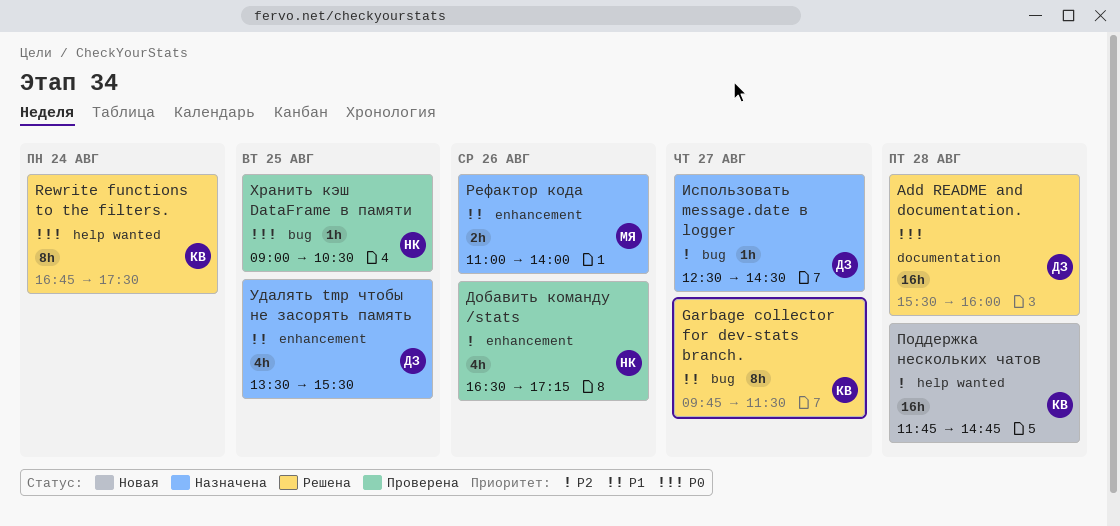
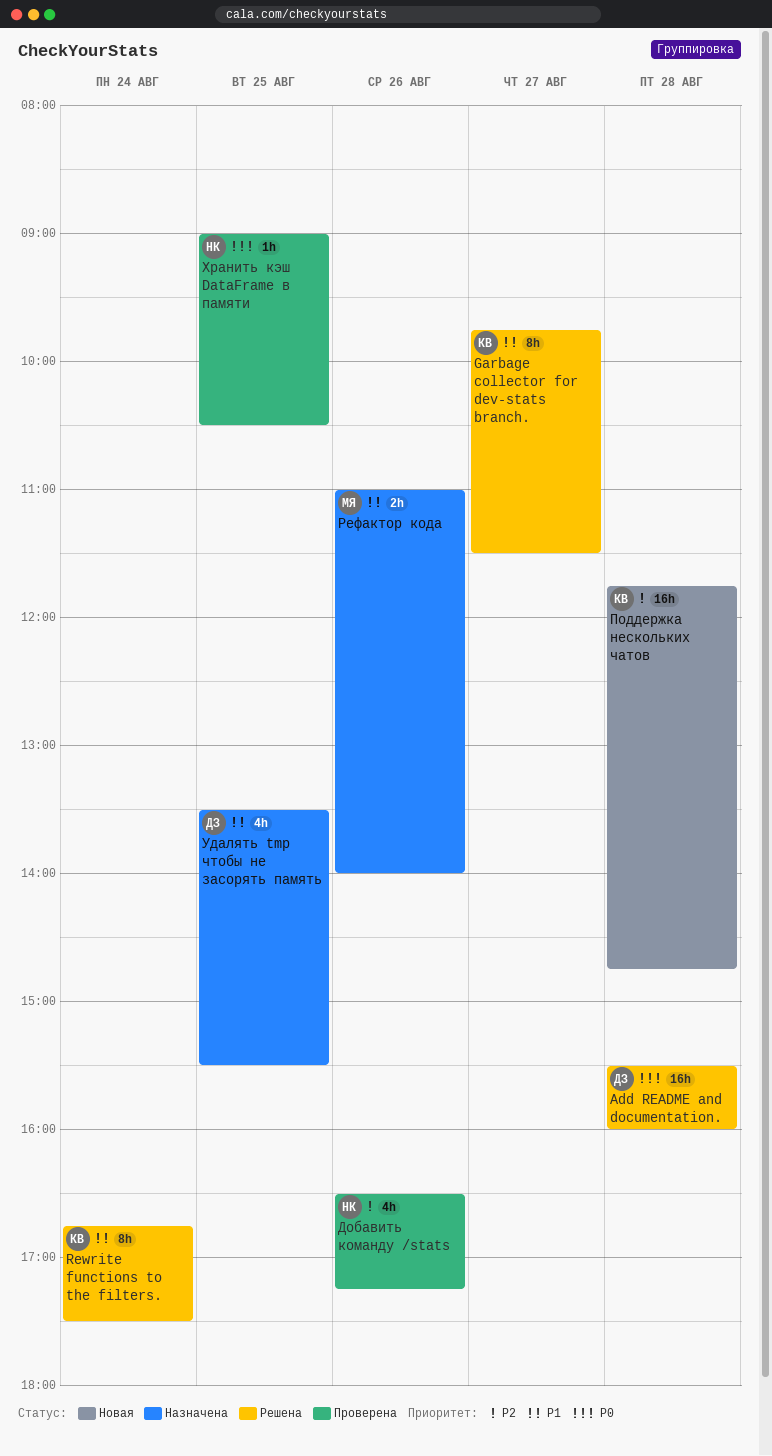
Rewrite functions to the filters., priority: P0 -> P1
Использовать message.date в logger: present -> none

